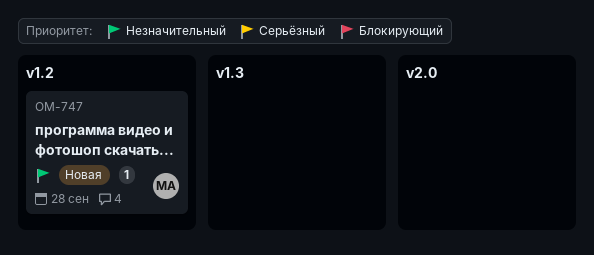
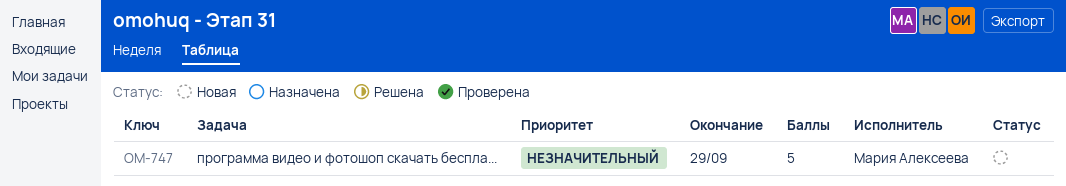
OM-747, estimate: 1 -> 5
OM-747, due: Sep 28 -> Sep 29

